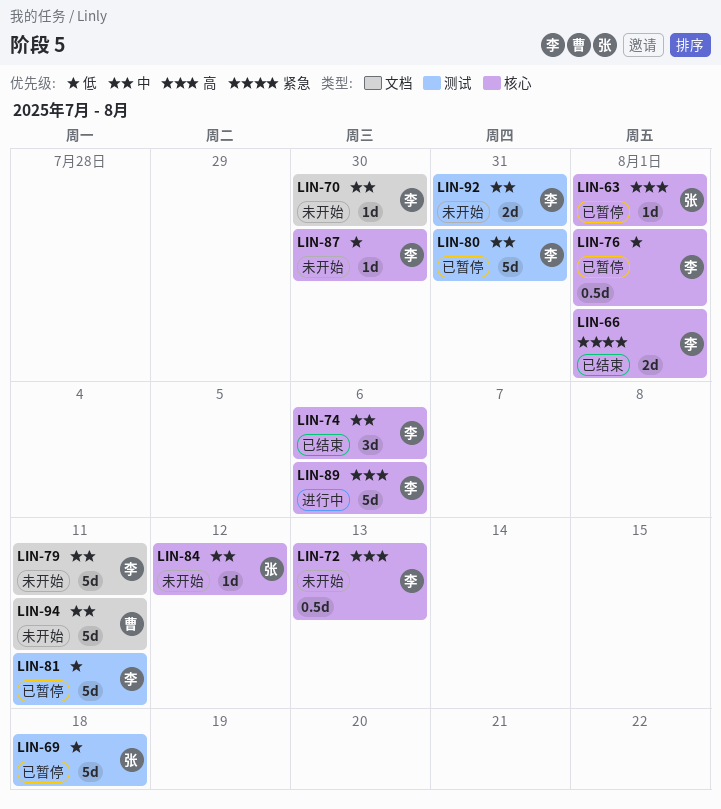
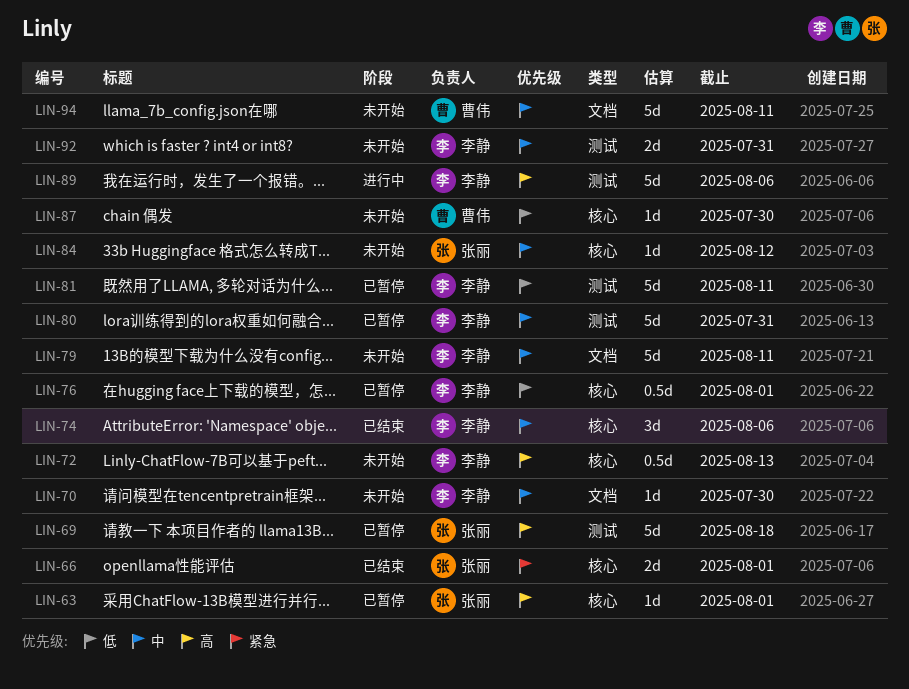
LIN-66, owner: 李静 -> 张丽
LIN-69, priority: 低 -> 高
LIN-87, owner: 李静 -> 曹伟
LIN-89, label: 核心 -> 测试

